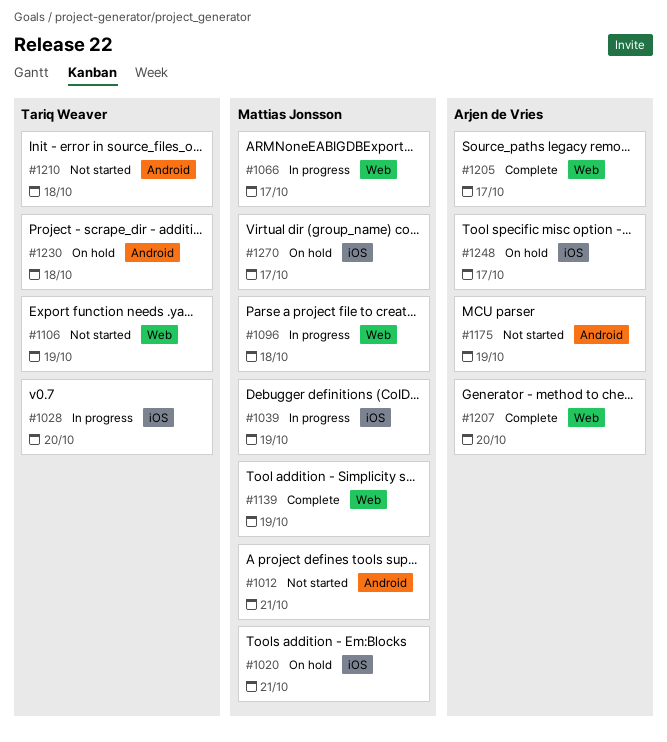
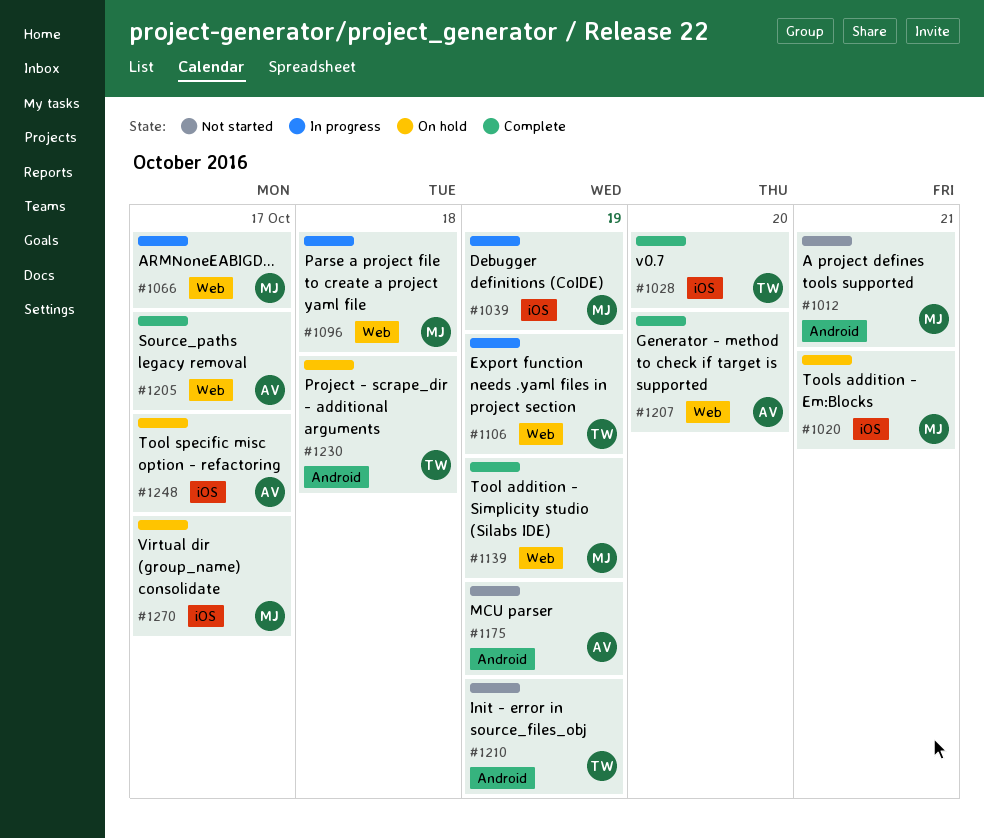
#1028, status: In progress -> Complete
#1106, status: Not started -> In progress
#1210, day: Oct 18 -> Oct 19

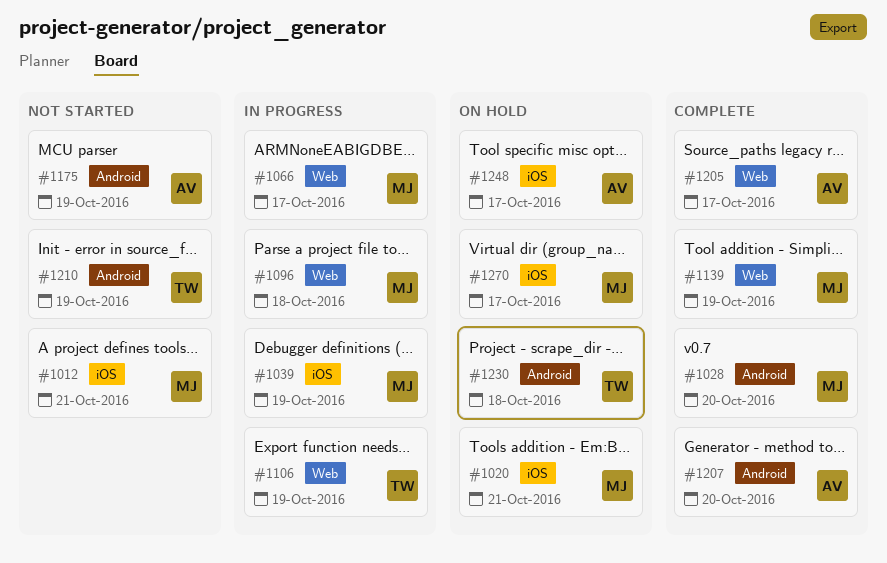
#1012, label: Android -> iOS
#1028, owner: TW -> MJ
#1028, label: iOS -> Android
#1207, label: Web -> Android

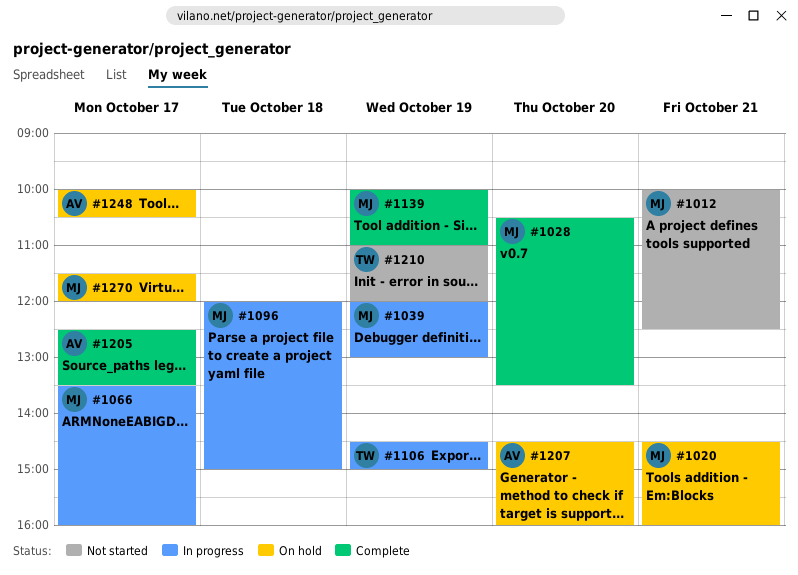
#1175: present -> none
#1207, status: Complete -> On hold
#1230: present -> none

